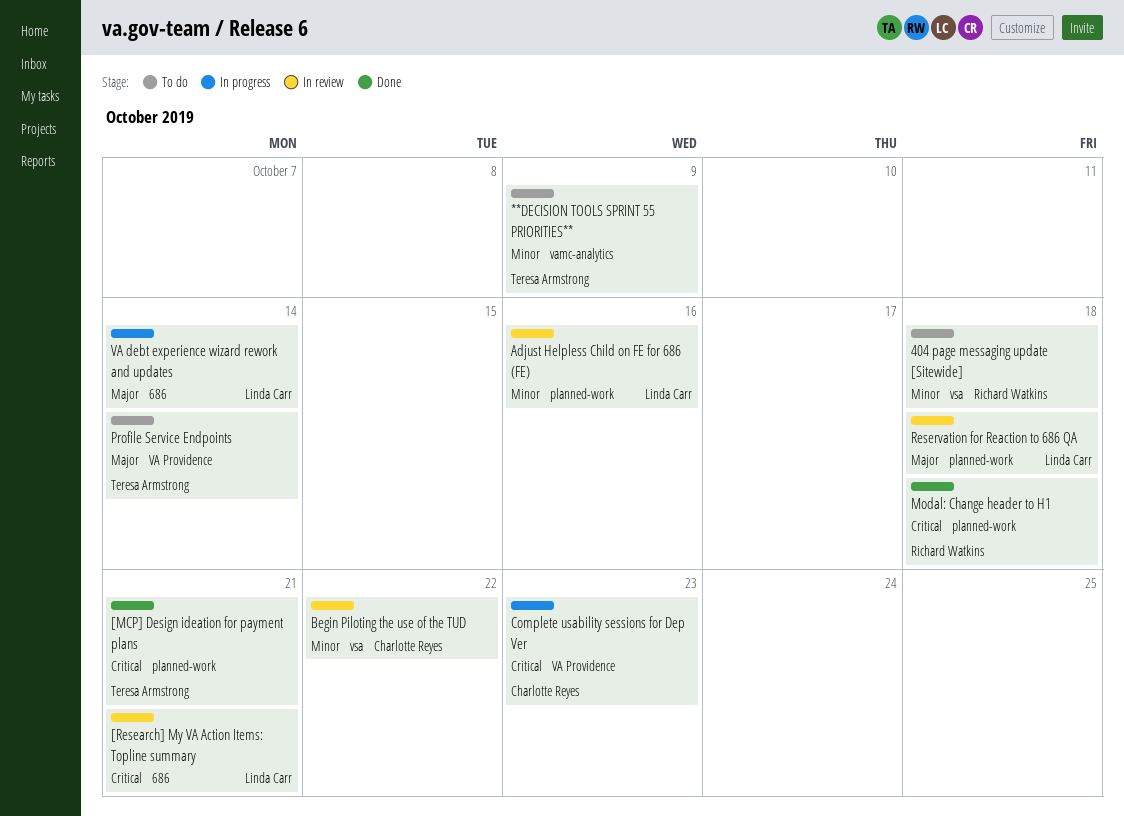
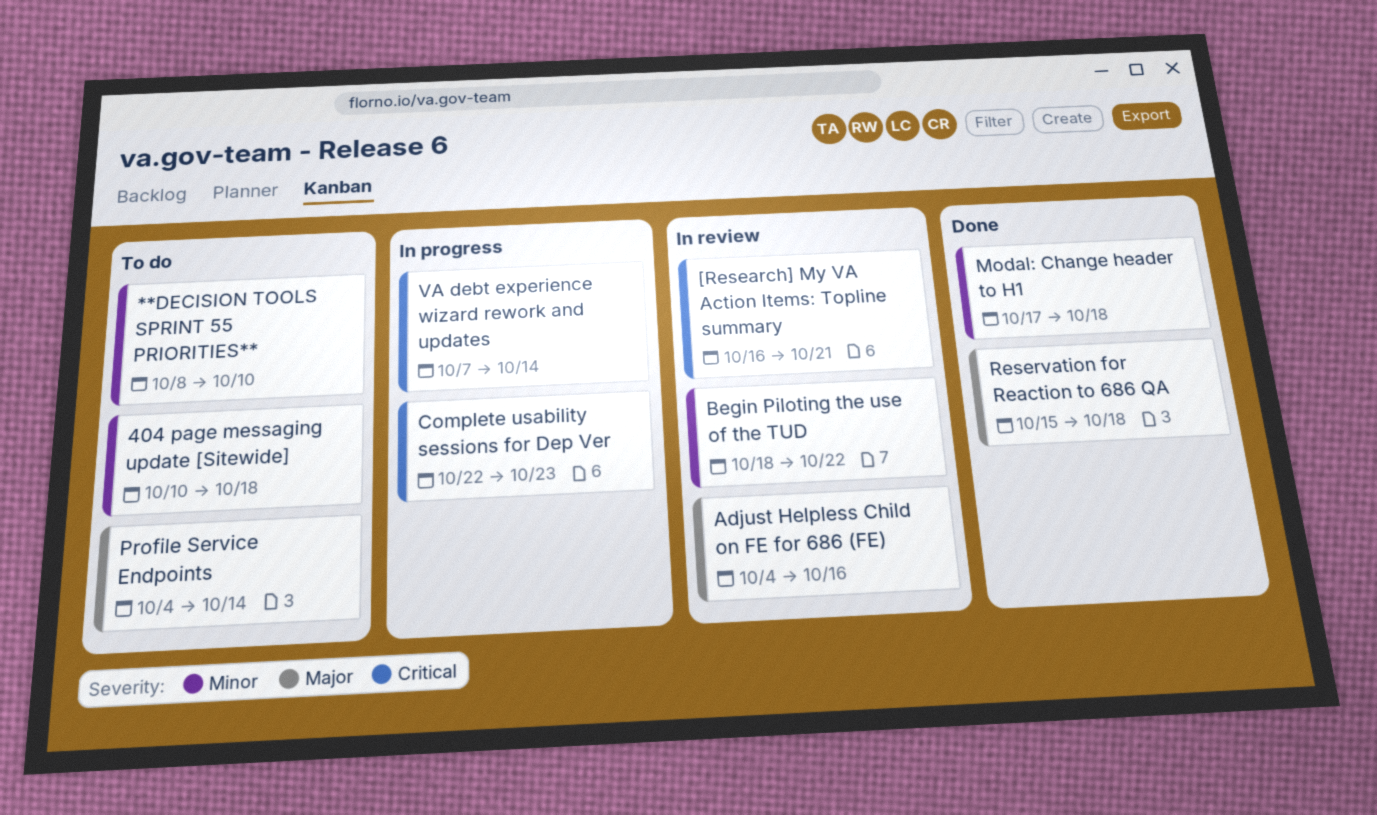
**DECISION TOOLS SPRINT 55 PRIORITIES**, due: Oct 9 -> Oct 10
[MCP] Design ideation for payment plans: present -> none
Adjust Helpless Child on FE for 686 (FE), priority: Minor -> Major
Modal: Change header to H1, priority: Critical -> Minor
Reservation for Reaction to 686 QA, status: In review -> Done
VA debt experience wizard rework and updates, priority: Major -> Critical

